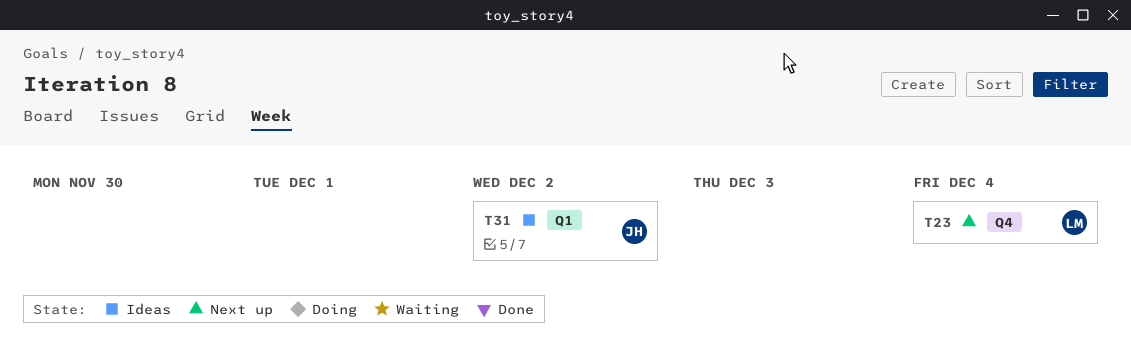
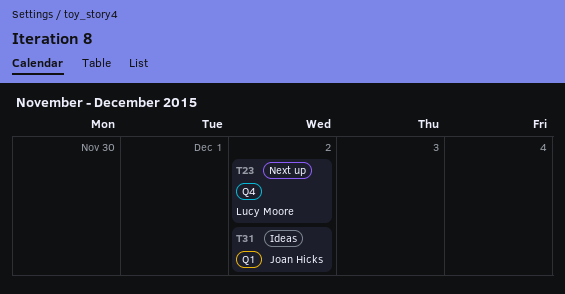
T23, due: Dec 4 -> Dec 2

